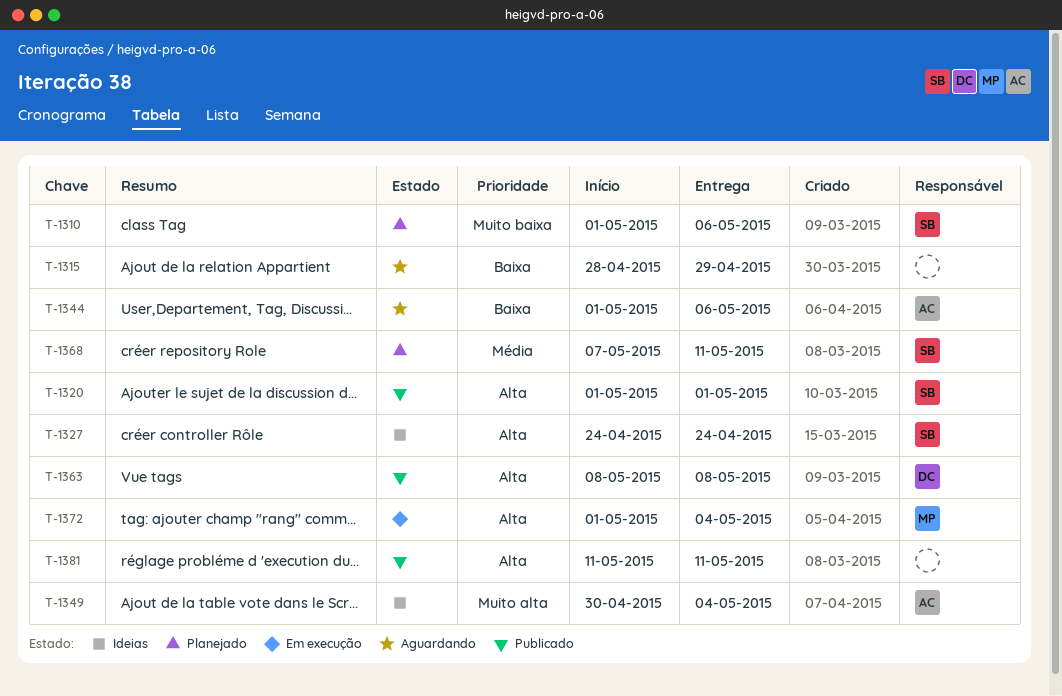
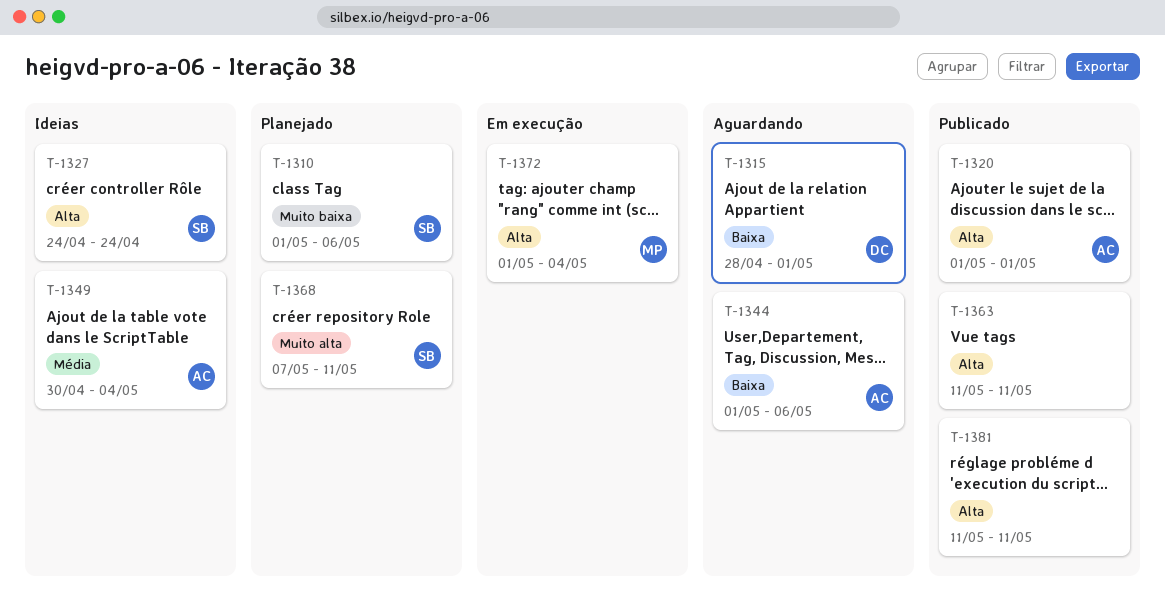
T-1315, owner: none -> DC
T-1315, due: Apr 29 -> May 1
T-1320, owner: SB -> AC
T-1349, priority: Muito alta -> Média
T-1363, owner: DC -> none
T-1363, start: May 8 -> May 11
T-1363, due: May 8 -> May 11
T-1368, priority: Média -> Muito alta

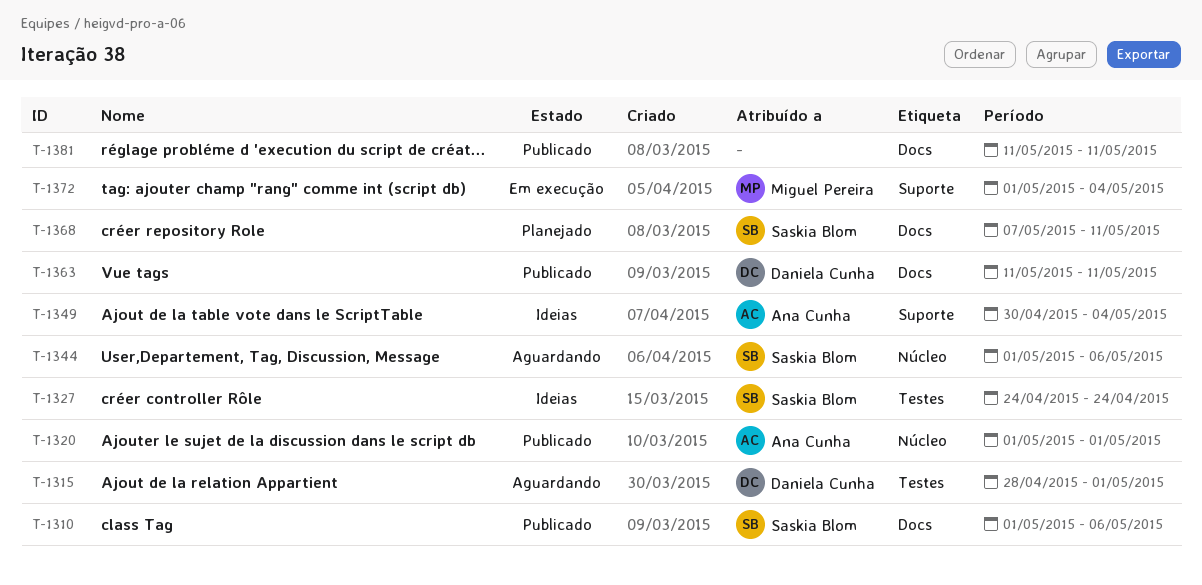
T-1310, status: Planejado -> Publicado
T-1344, owner: Ana Cunha -> Saskia Blom
T-1363, owner: none -> Daniela Cunha

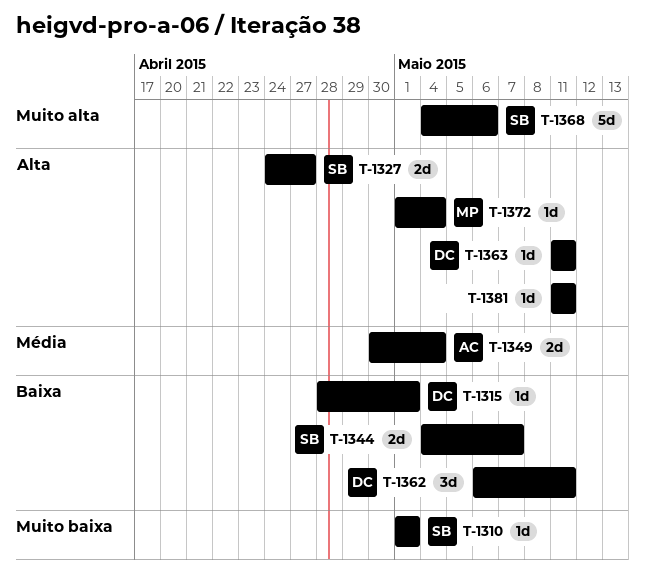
T-1310, due: May 6 -> May 1
T-1320: present -> none
T-1327, due: Apr 24 -> Apr 27
T-1344, start: May 1 -> May 4
T-1344, due: May 6 -> May 7
T-1362: none -> present
T-1368, start: May 7 -> May 4
T-1368, due: May 11 -> May 6

